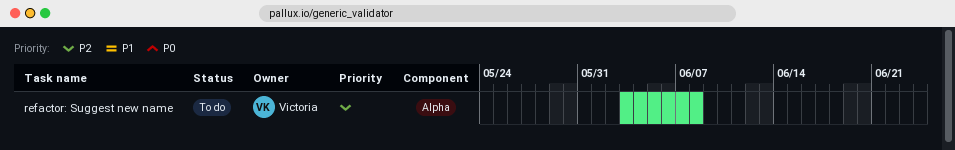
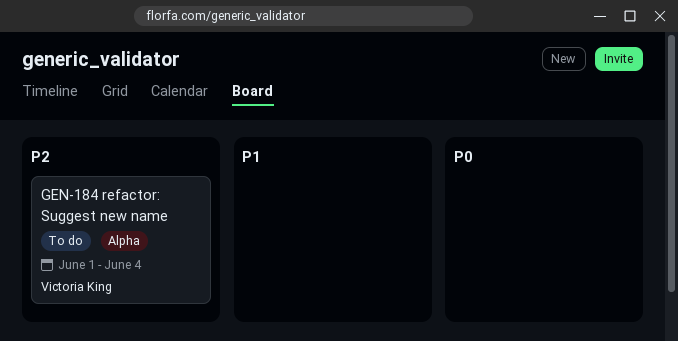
refactor: Suggest new name, start: Jun 3 -> Jun 1
refactor: Suggest new name, due: Jun 8 -> Jun 4

